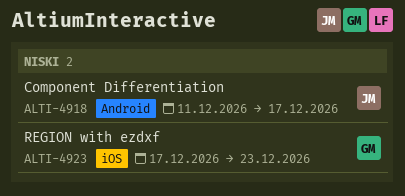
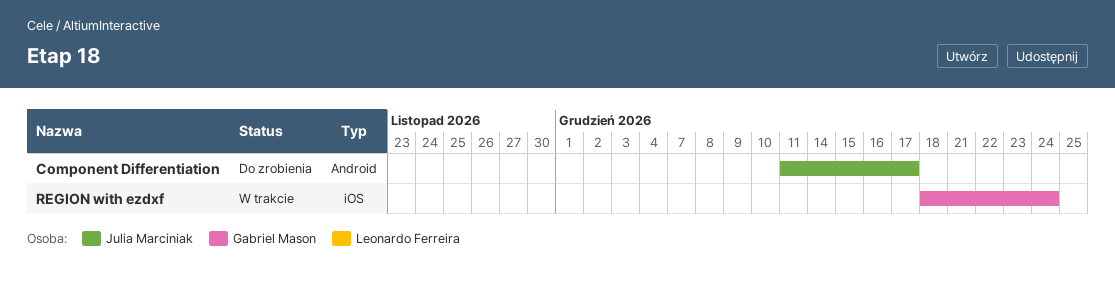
REGION with ezdxf, start: Dec 17 -> Dec 18
REGION with ezdxf, due: Dec 23 -> Dec 24

